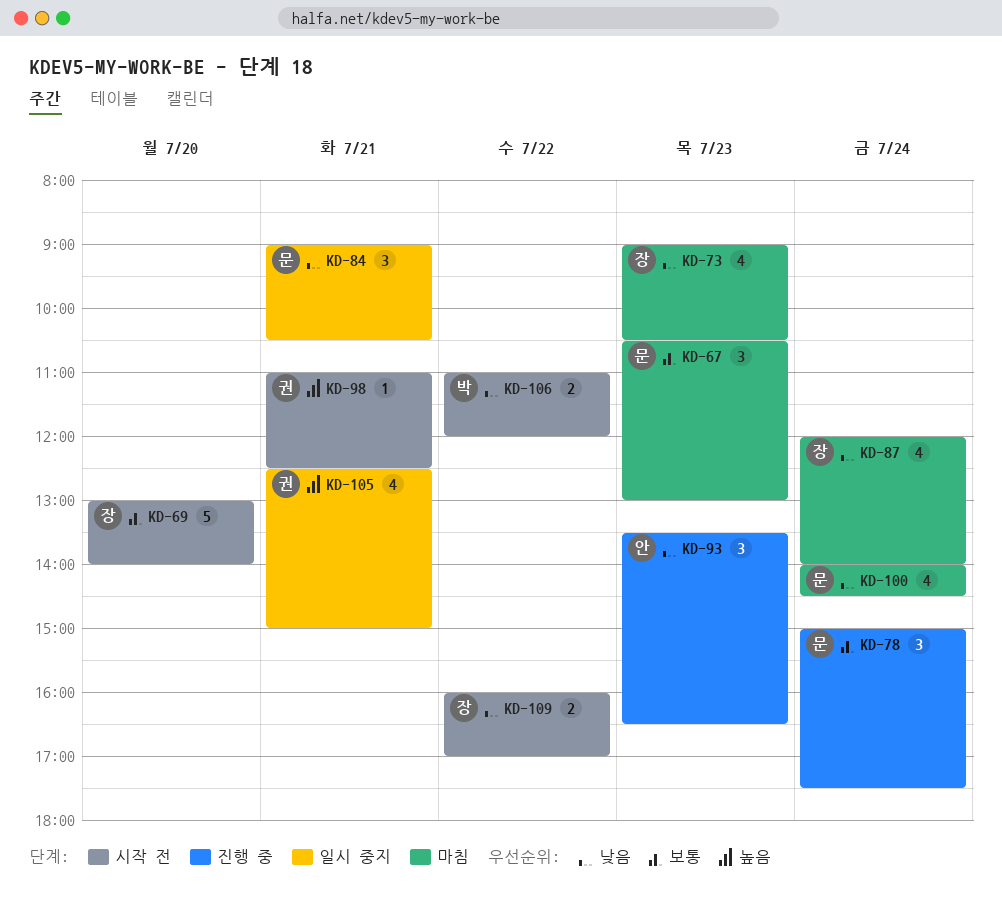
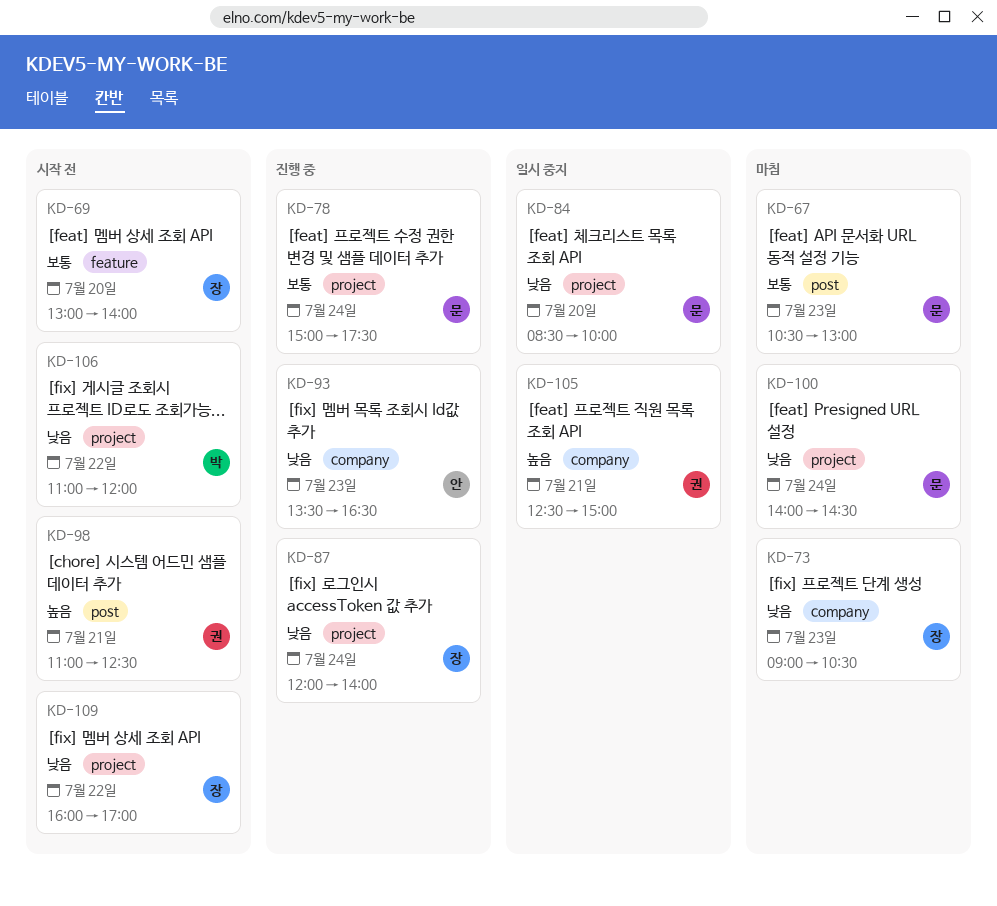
KD-84, day: Jul 21 -> Jul 20
KD-84, begins: 09:00 -> 08:30
KD-84, ends: 10:30 -> 10:00
KD-87, status: 마침 -> 진행 중

